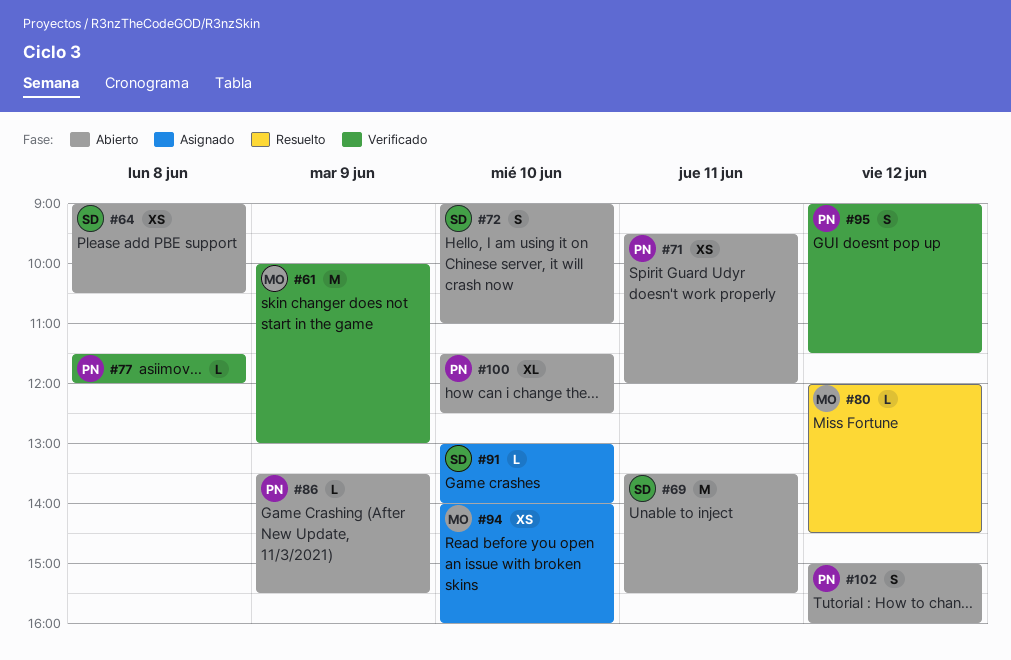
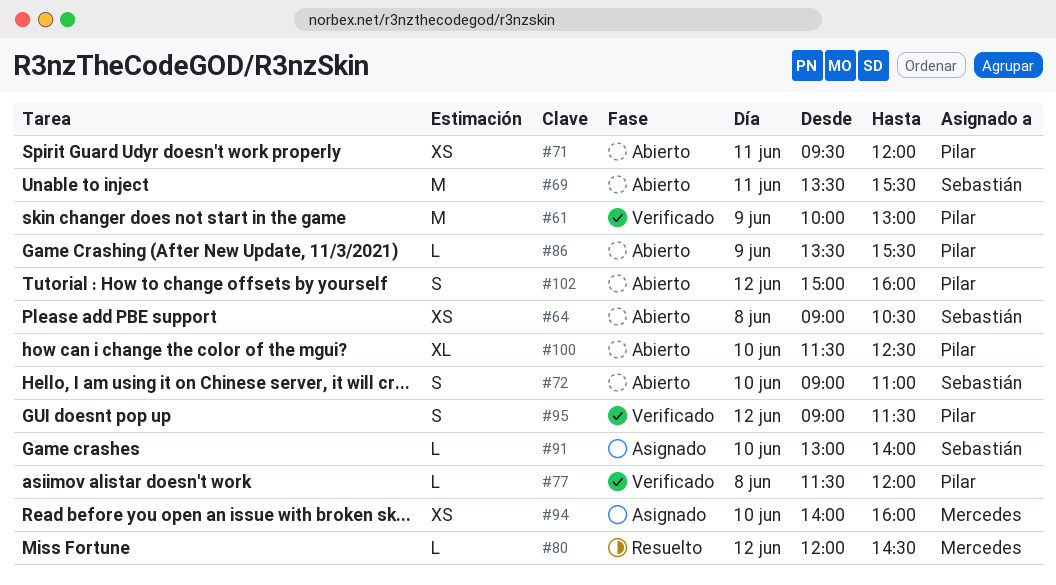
#61, owner: Mercedes -> Pilar

